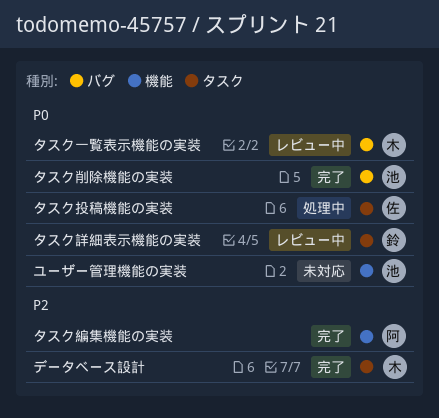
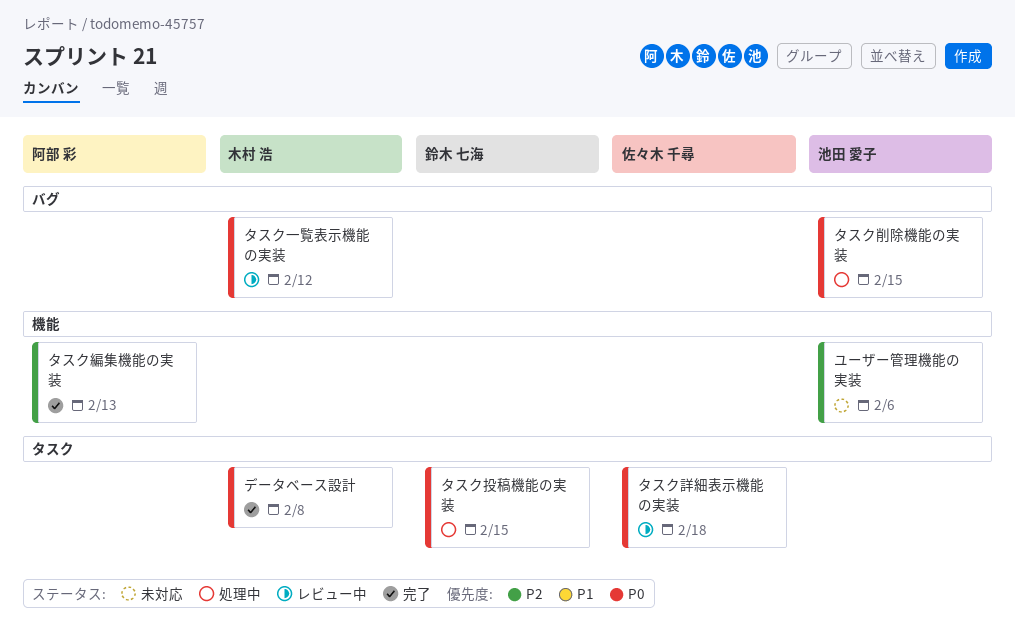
タスク削除機能の実装, status: 完了 -> 処理中
タスク投稿機能の実装, owner: 佐々木 千尋 -> 鈴木 七海
タスク詳細表示機能の実装, owner: 鈴木 七海 -> 佐々木 千尋
データベース設計, priority: P2 -> P0
ユーザー管理機能の実装, priority: P0 -> P2

